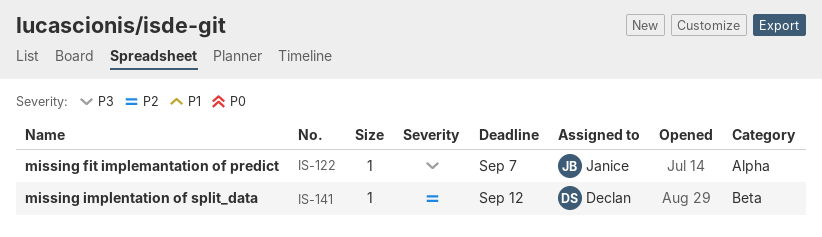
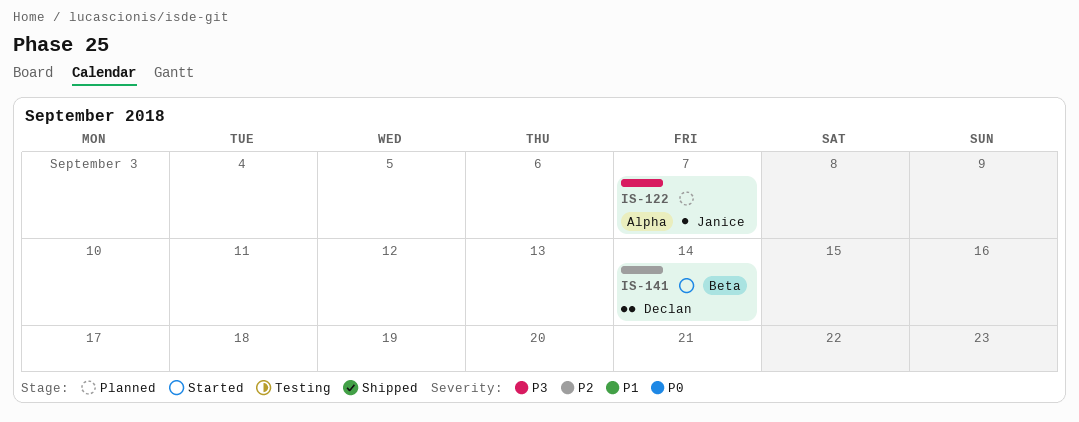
IS-141, estimate: 1 -> 2
IS-141, due: Sep 12 -> Sep 14

